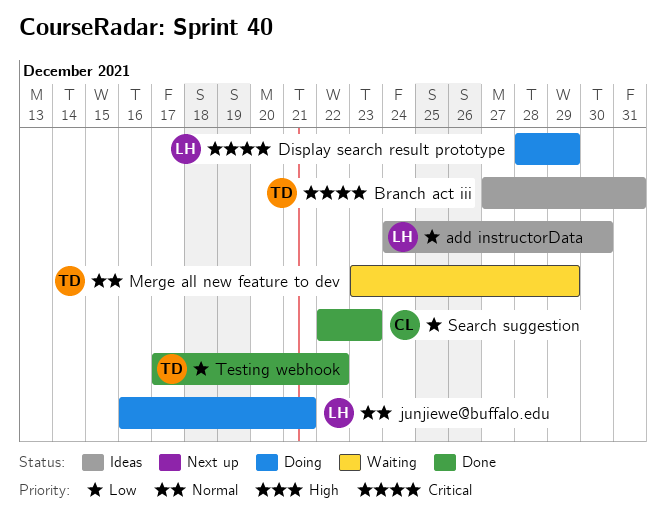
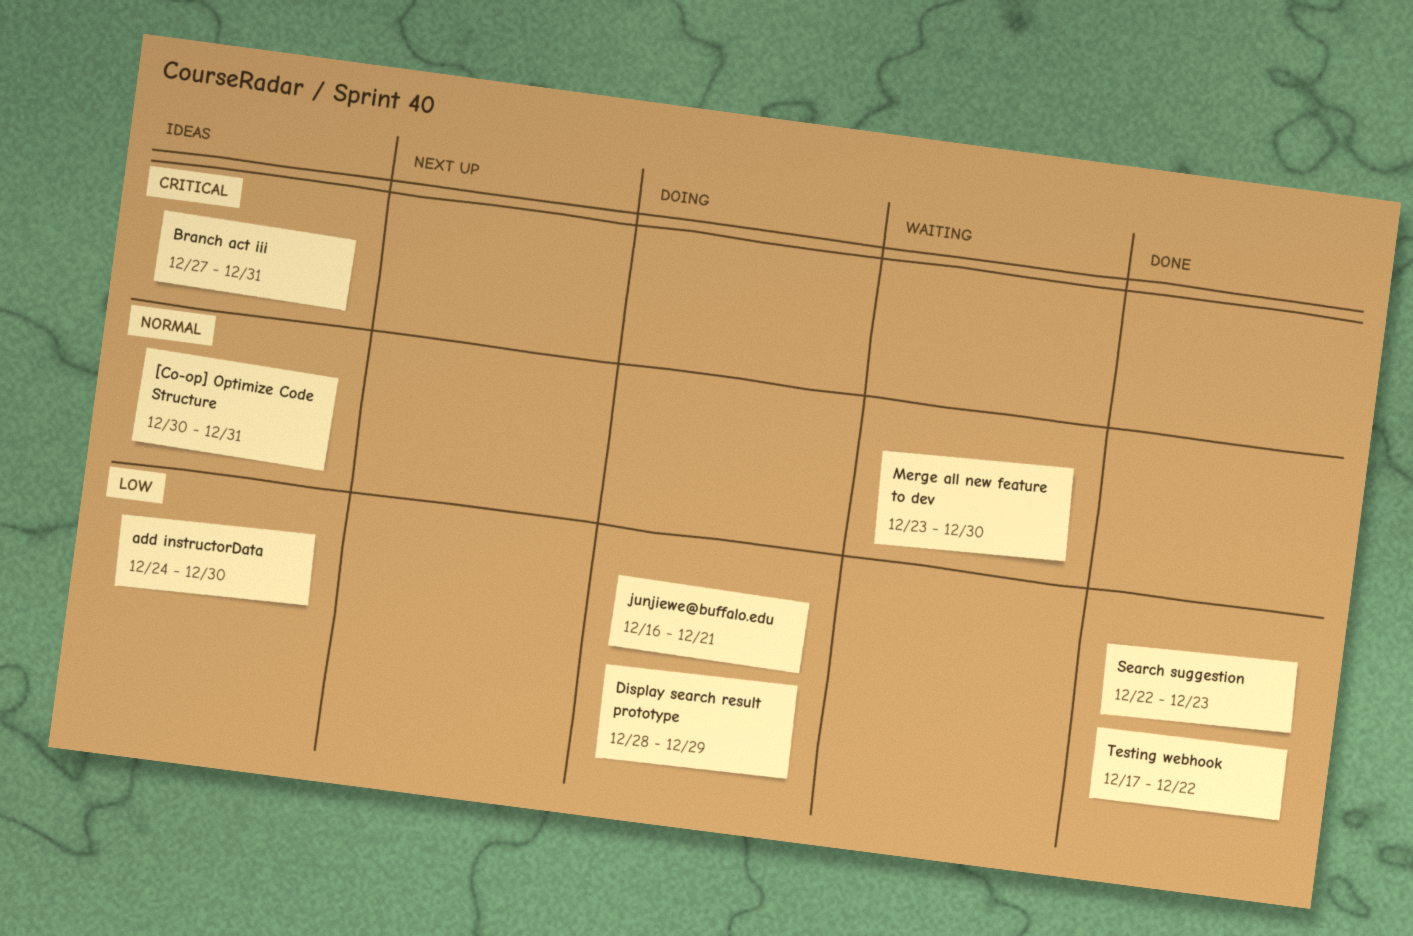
[Co-op] Optimize Code Structure: none -> present
Display search result prototype, priority: Critical -> Low
junjiewe@buffalo.edu, priority: Normal -> Low
Merge all new feature to dev, due: Dec 29 -> Dec 30

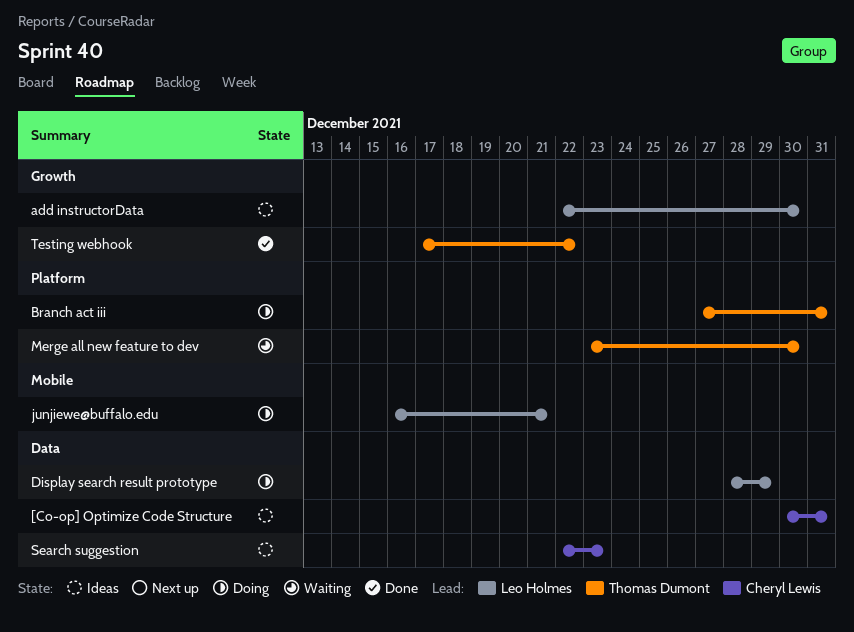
add instructorData, start: Dec 24 -> Dec 22
Branch act iii, status: Ideas -> Doing
Search suggestion, status: Done -> Ideas

